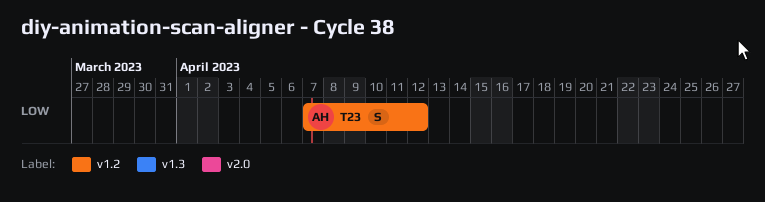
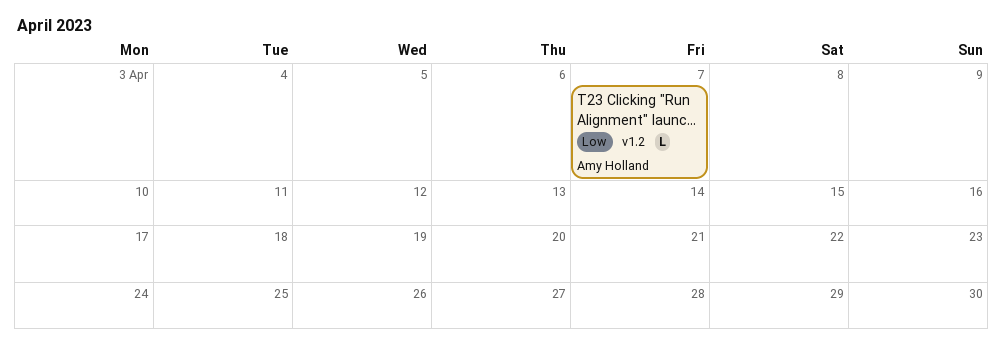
T23, estimate: S -> L
T23, due: Apr 12 -> Apr 7

